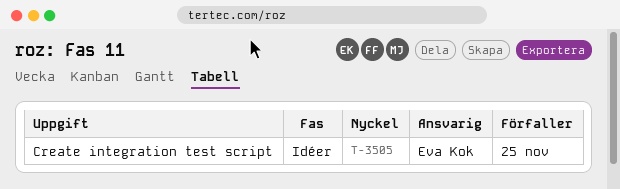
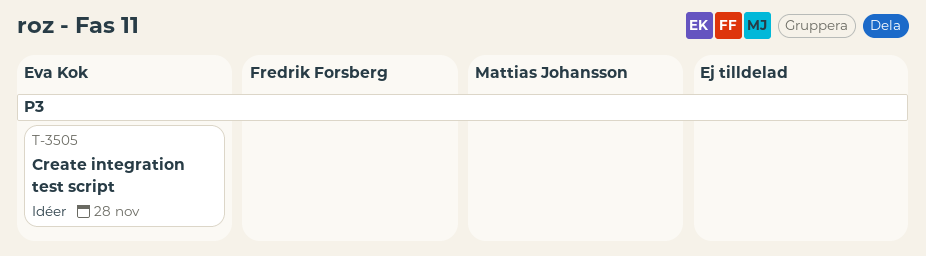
T-3505, due: Nov 25 -> Nov 28

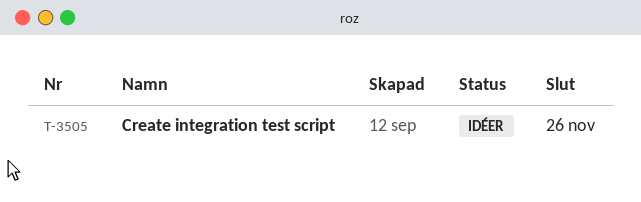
T-3505, due: Nov 28 -> Nov 26

